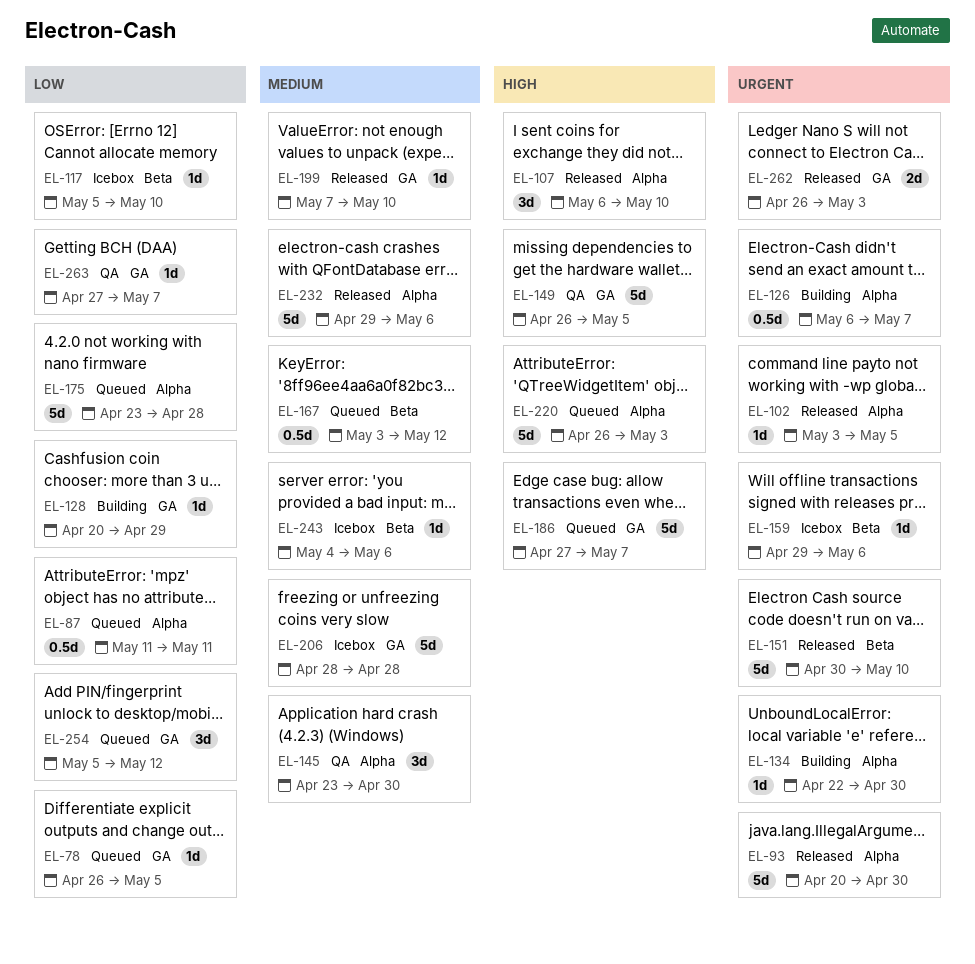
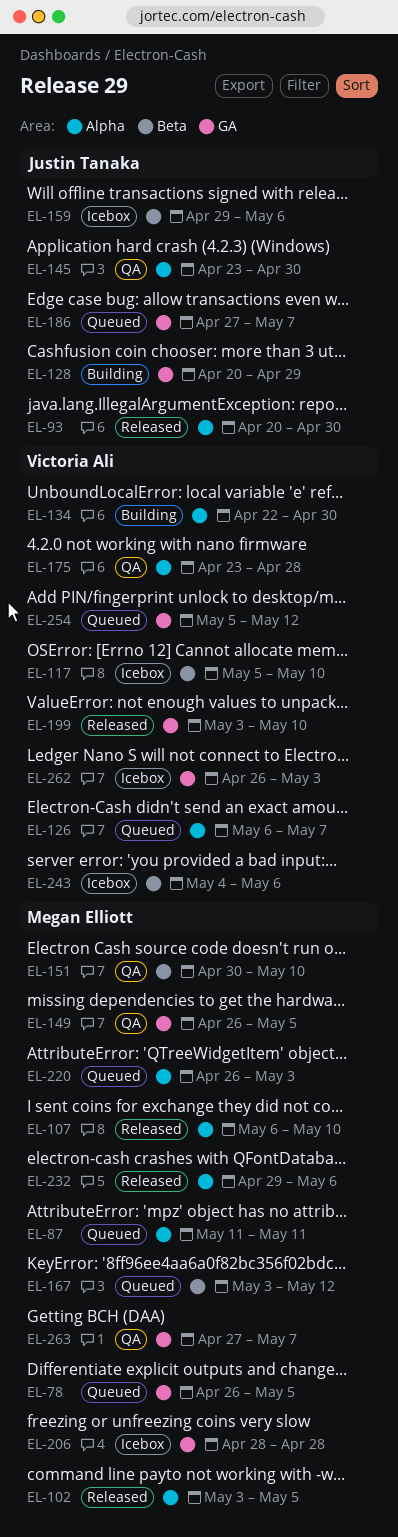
EL-126, status: Building -> Queued
EL-151, status: Released -> QA
EL-175, status: Queued -> QA
EL-199, start: May 7 -> May 3
EL-262, status: Released -> Icebox

